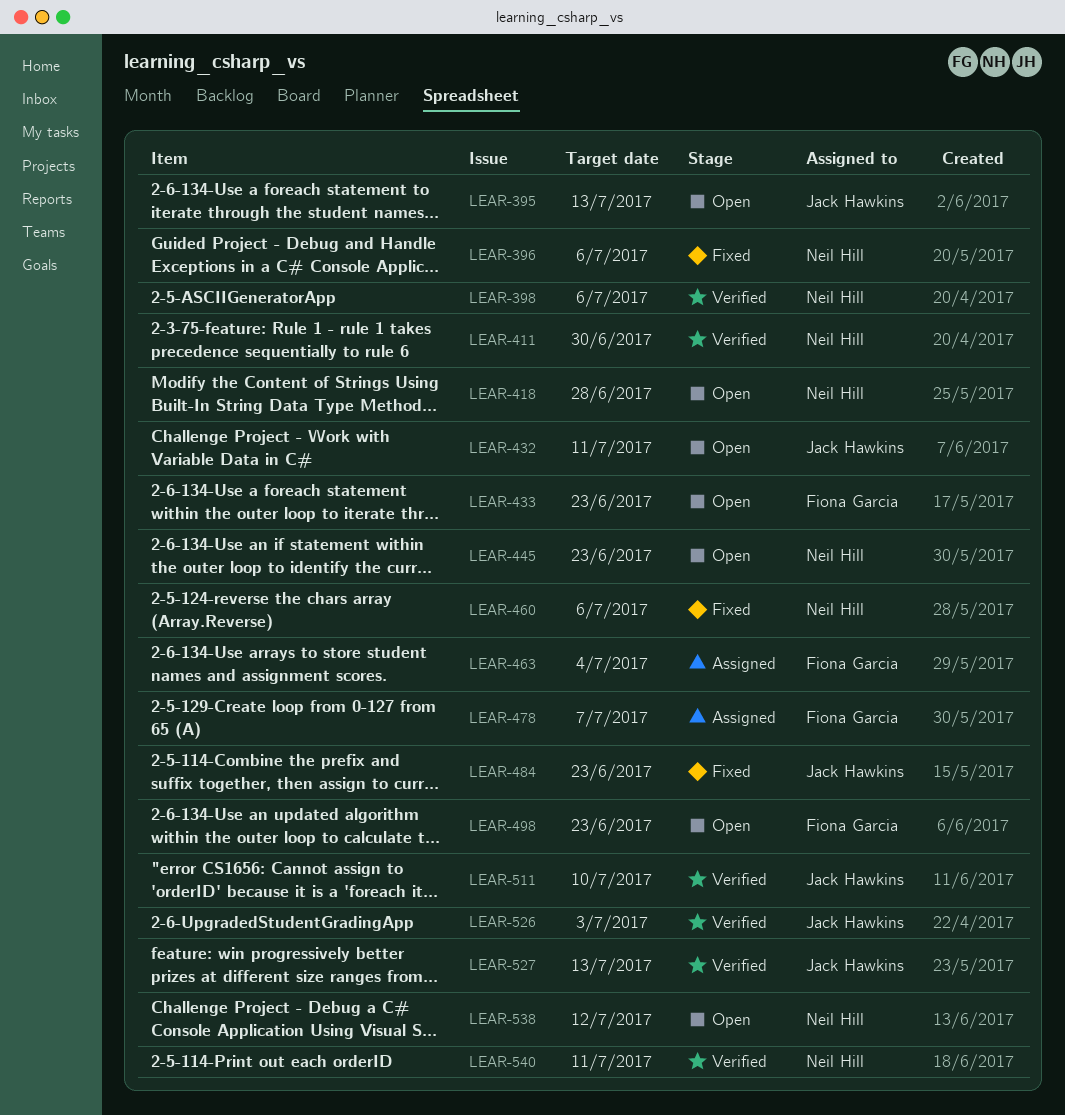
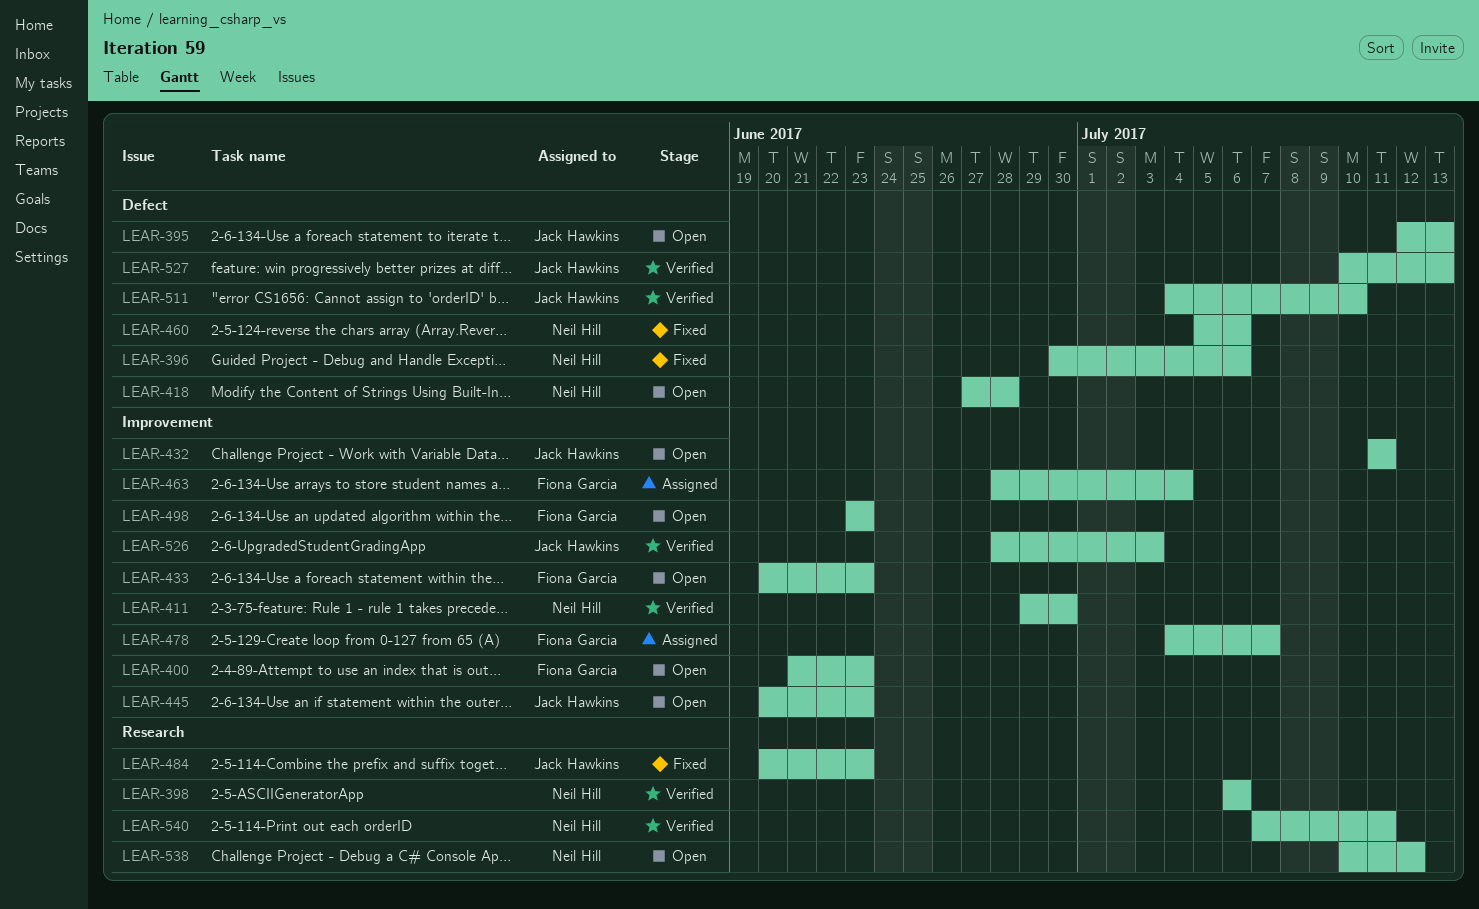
LEAR-400: none -> present
LEAR-445, owner: Neil Hill -> Jack Hawkins

